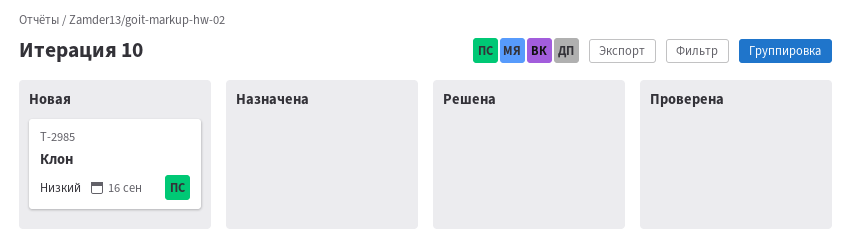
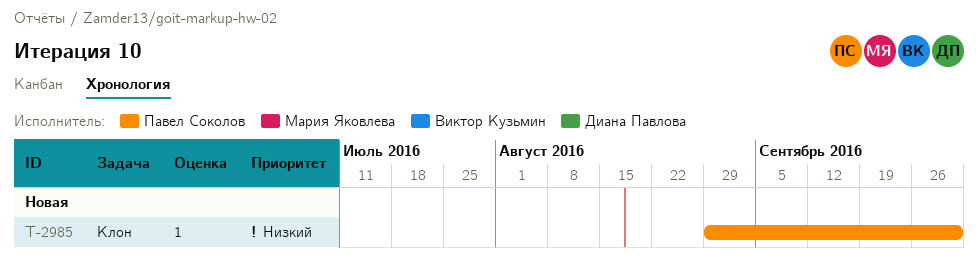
T-2985, due: Sep 16 -> Sep 30

